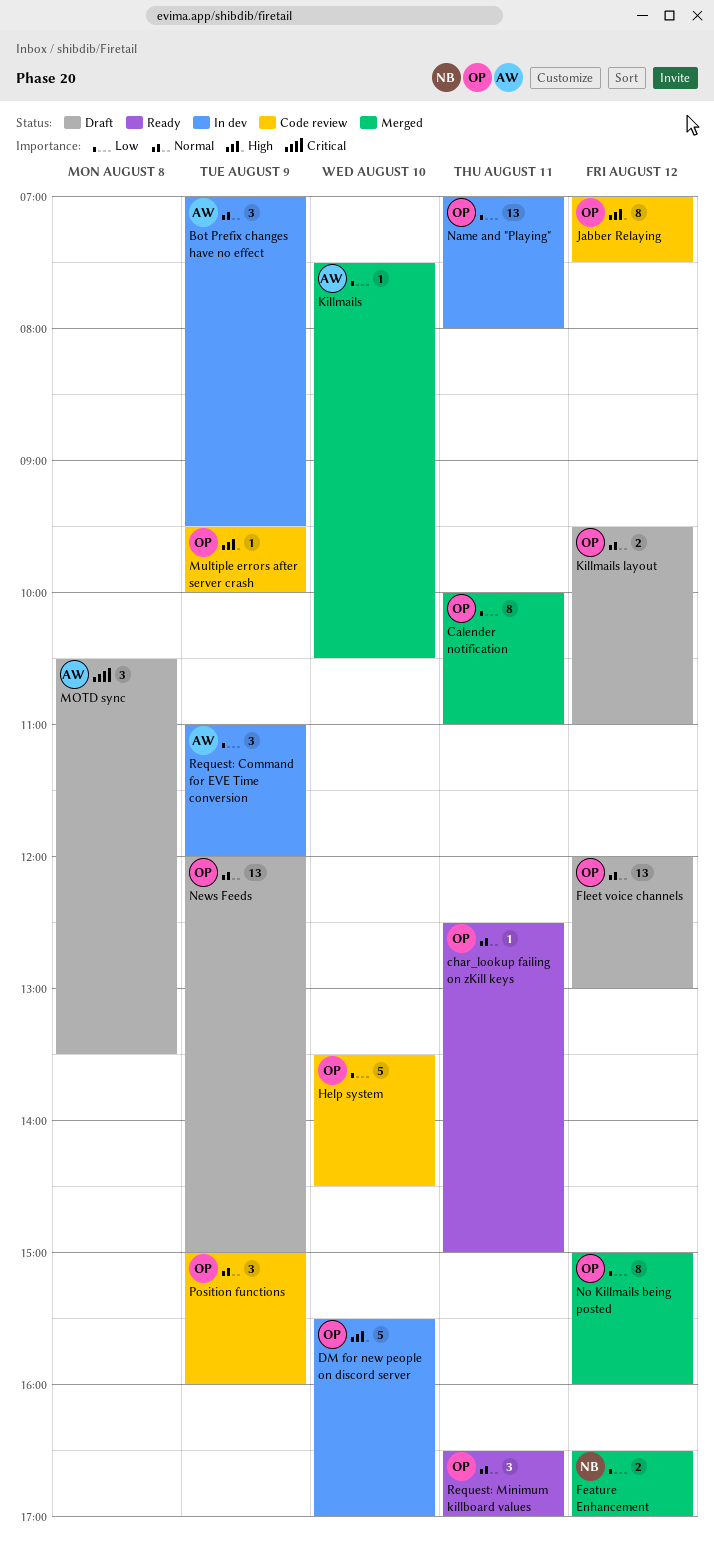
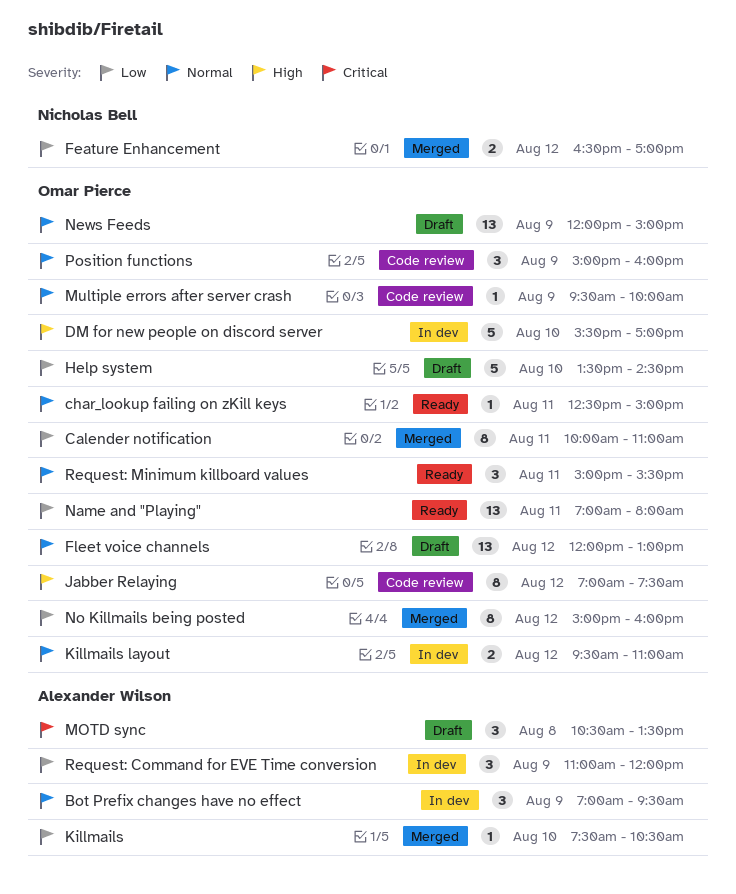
Help system, status: Code review -> Draft
Killmails layout, status: Draft -> In dev
Multiple errors after server crash, priority: High -> Normal
Name and "Playing", status: In dev -> Ready
Request: Minimum killboard values, begins: 16:30 -> 15:00
Request: Minimum killboard values, ends: 17:00 -> 15:30

